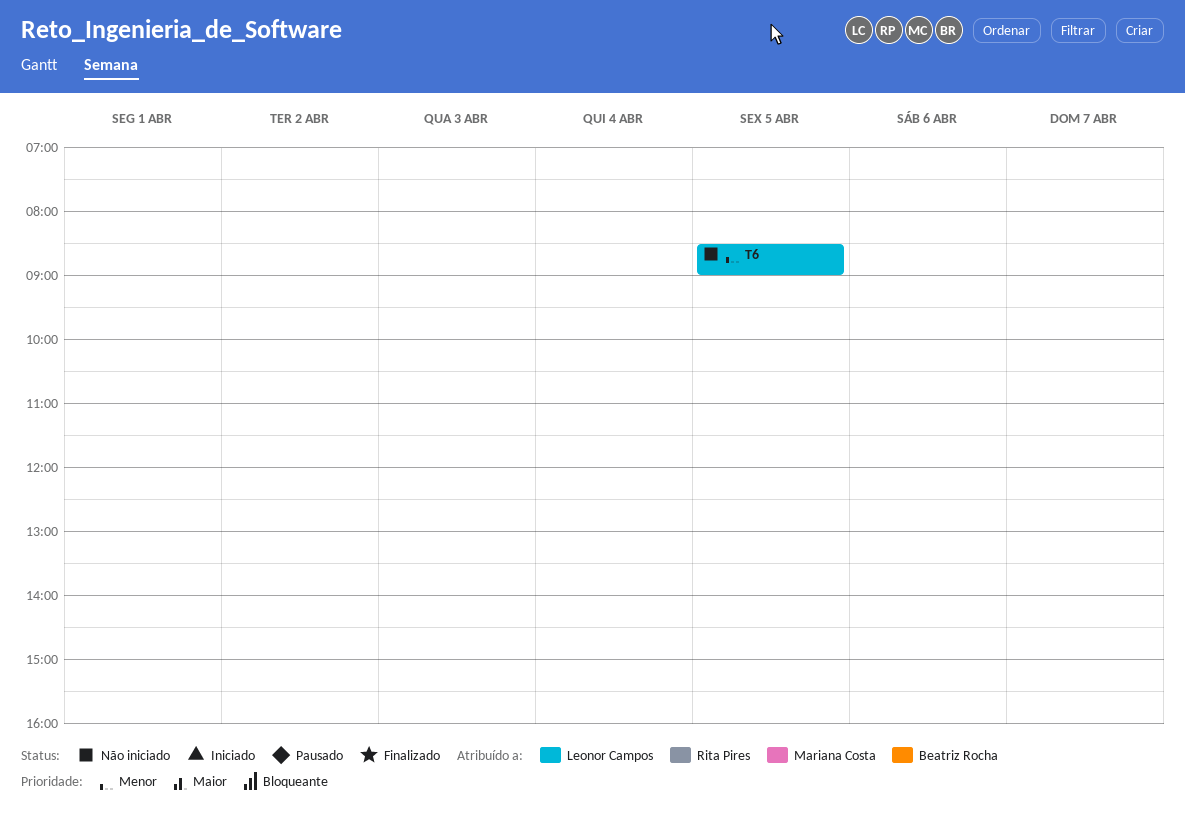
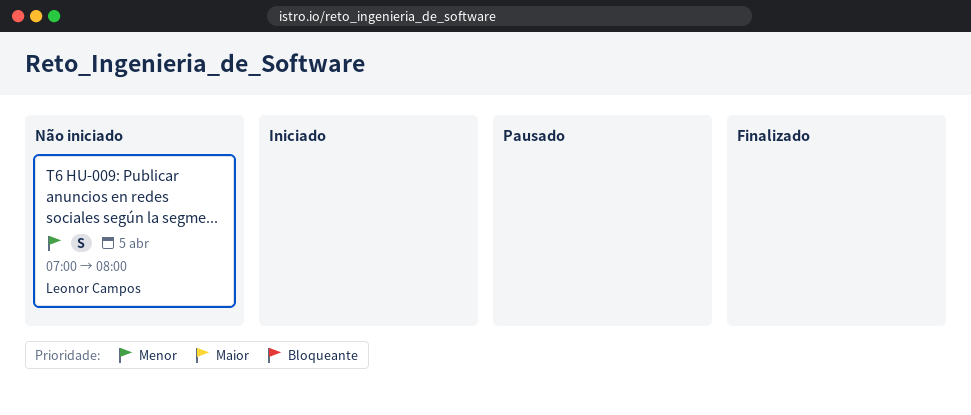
T6, begins: 08:30 -> 07:00
T6, ends: 09:00 -> 08:00

